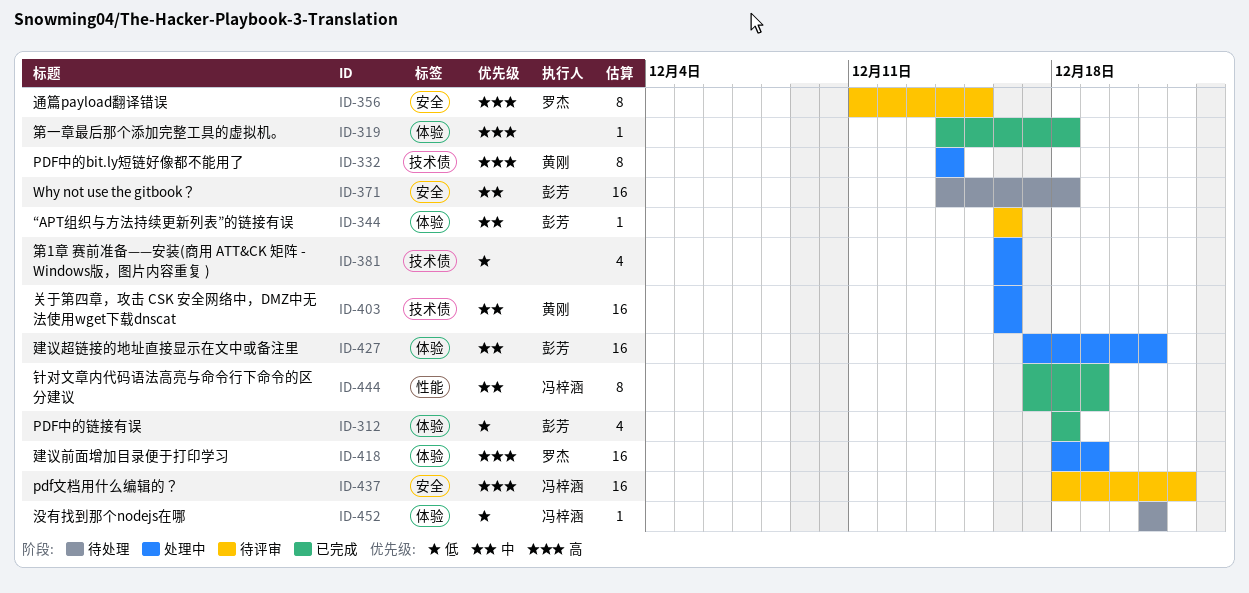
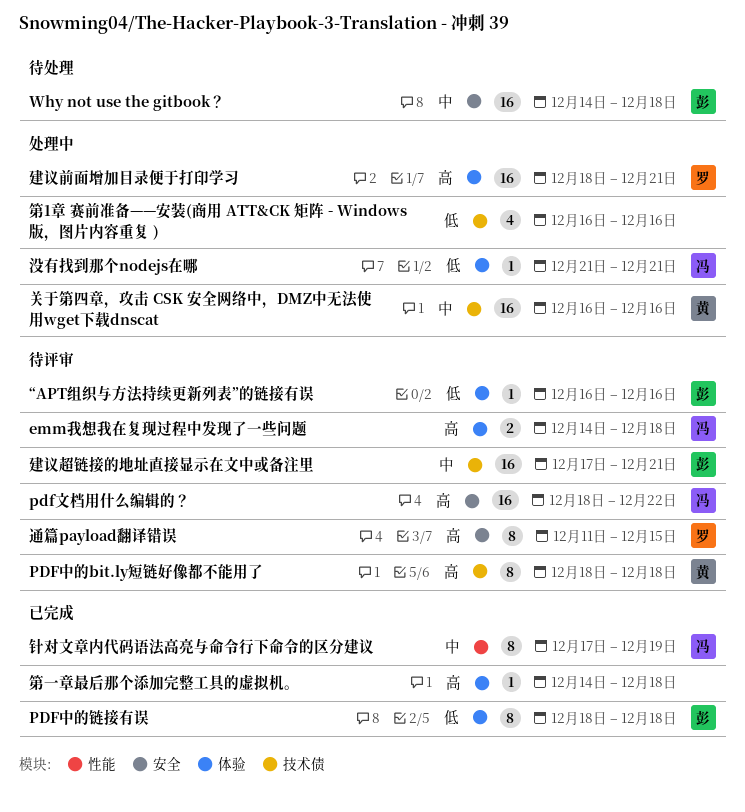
emm我想我在复现过程中发现了一些问题: none -> present
PDF中的bit.ly短链好像都不能用了, status: 处理中 -> 待评审
PDF中的bit.ly短链好像都不能用了, start: Dec 14 -> Dec 18
PDF中的bit.ly短链好像都不能用了, due: Dec 14 -> Dec 18
PDF中的链接有误, estimate: 4 -> 8
“APT组织与方法持续更新列表”的链接有误, priority: 中 -> 低
建议前面增加目录便于打印学习, due: Dec 19 -> Dec 21
建议超链接的地址直接显示在文中或备注里, status: 处理中 -> 待评审
建议超链接的地址直接显示在文中或备注里, label: 体验 -> 技术债
没有找到那个nodejs在哪, status: 待处理 -> 处理中

